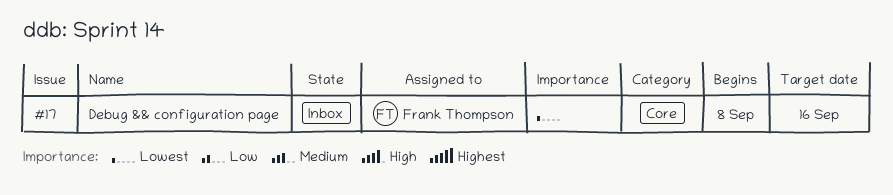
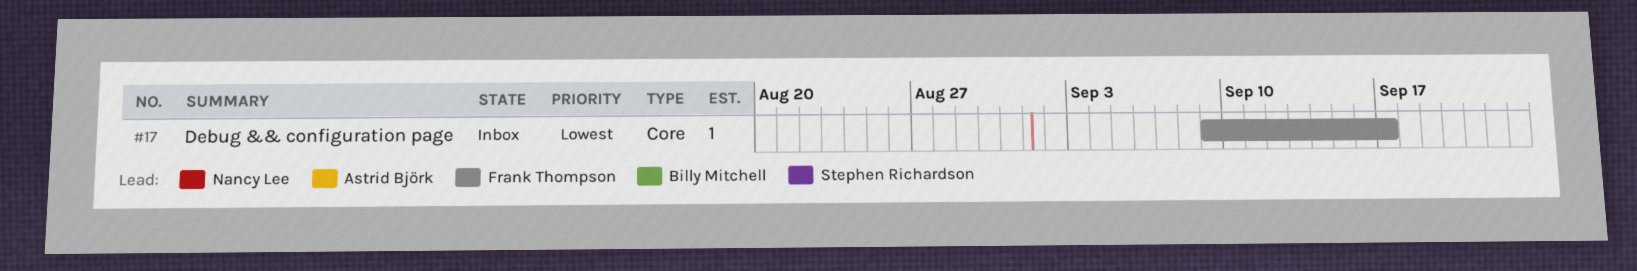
#17, start: Sep 8 -> Sep 9
#17, due: Sep 16 -> Sep 17

